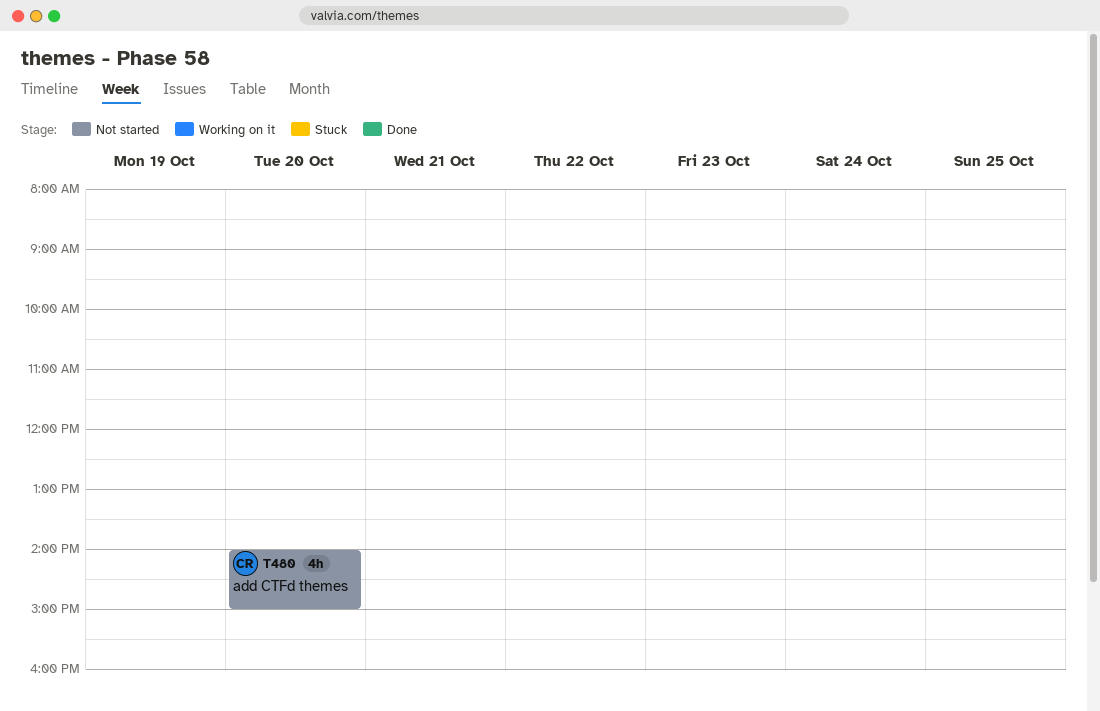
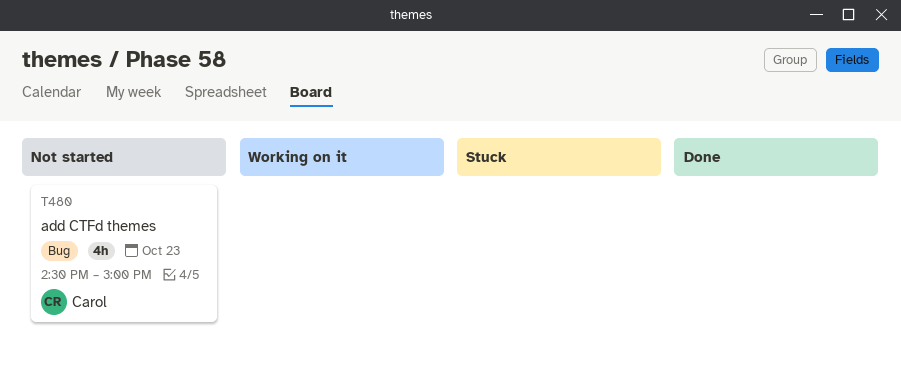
T480, day: Oct 20 -> Oct 23
T480, begins: 14:00 -> 14:30

